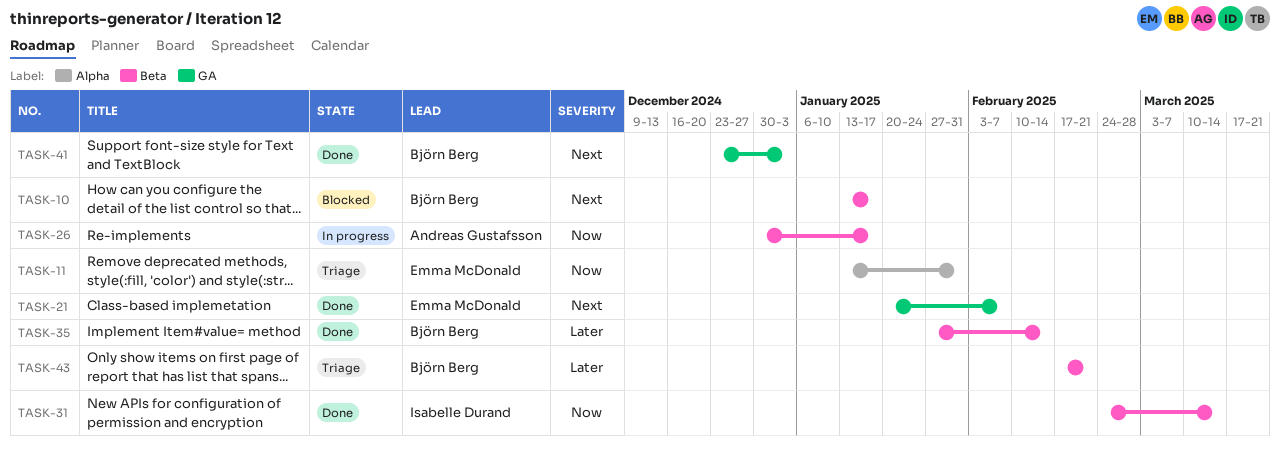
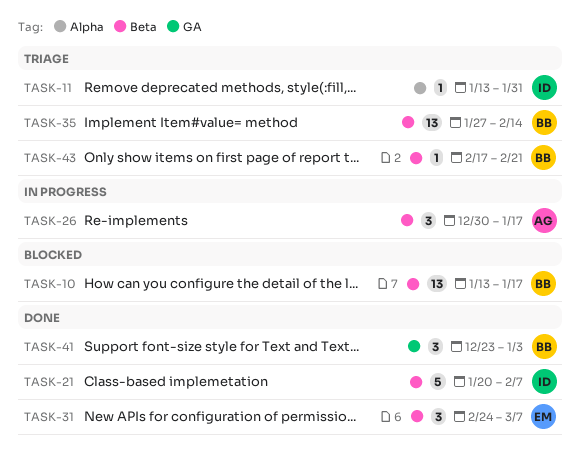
TASK-11, owner: Emma McDonald -> Isabelle Durand
TASK-21, owner: Emma McDonald -> Isabelle Durand
TASK-21, label: GA -> Beta
TASK-31, owner: Isabelle Durand -> Emma McDonald
TASK-31, due: Mar 14 -> Mar 7
TASK-35, status: Done -> Triage

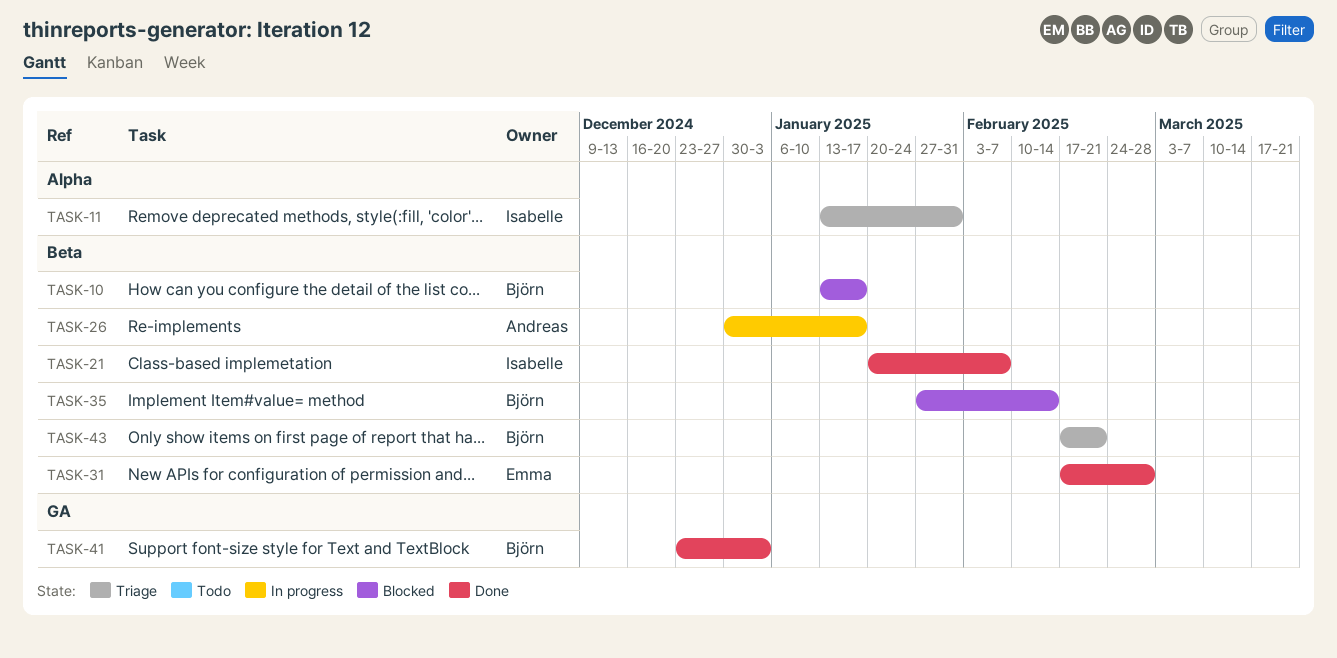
TASK-31, start: Feb 24 -> Feb 17
TASK-31, due: Mar 7 -> Feb 28
TASK-35, status: Triage -> Blocked

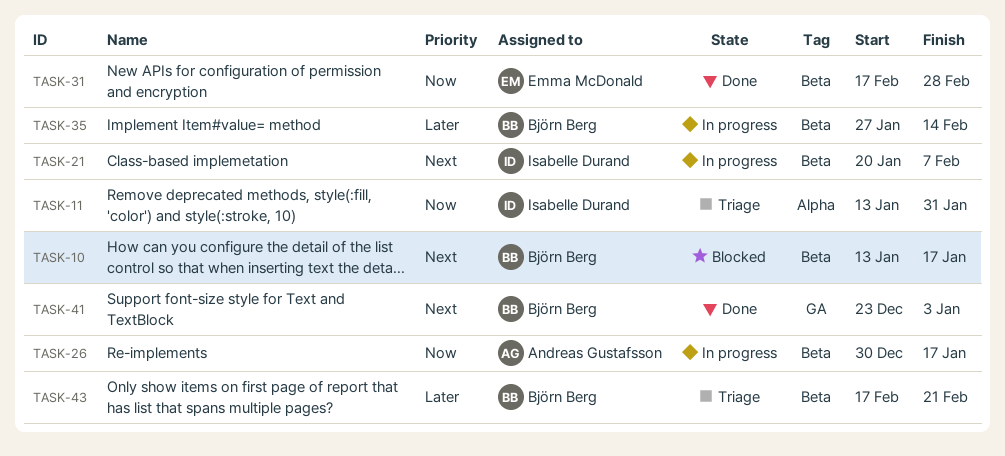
TASK-21, status: Done -> In progress
TASK-35, status: Blocked -> In progress

